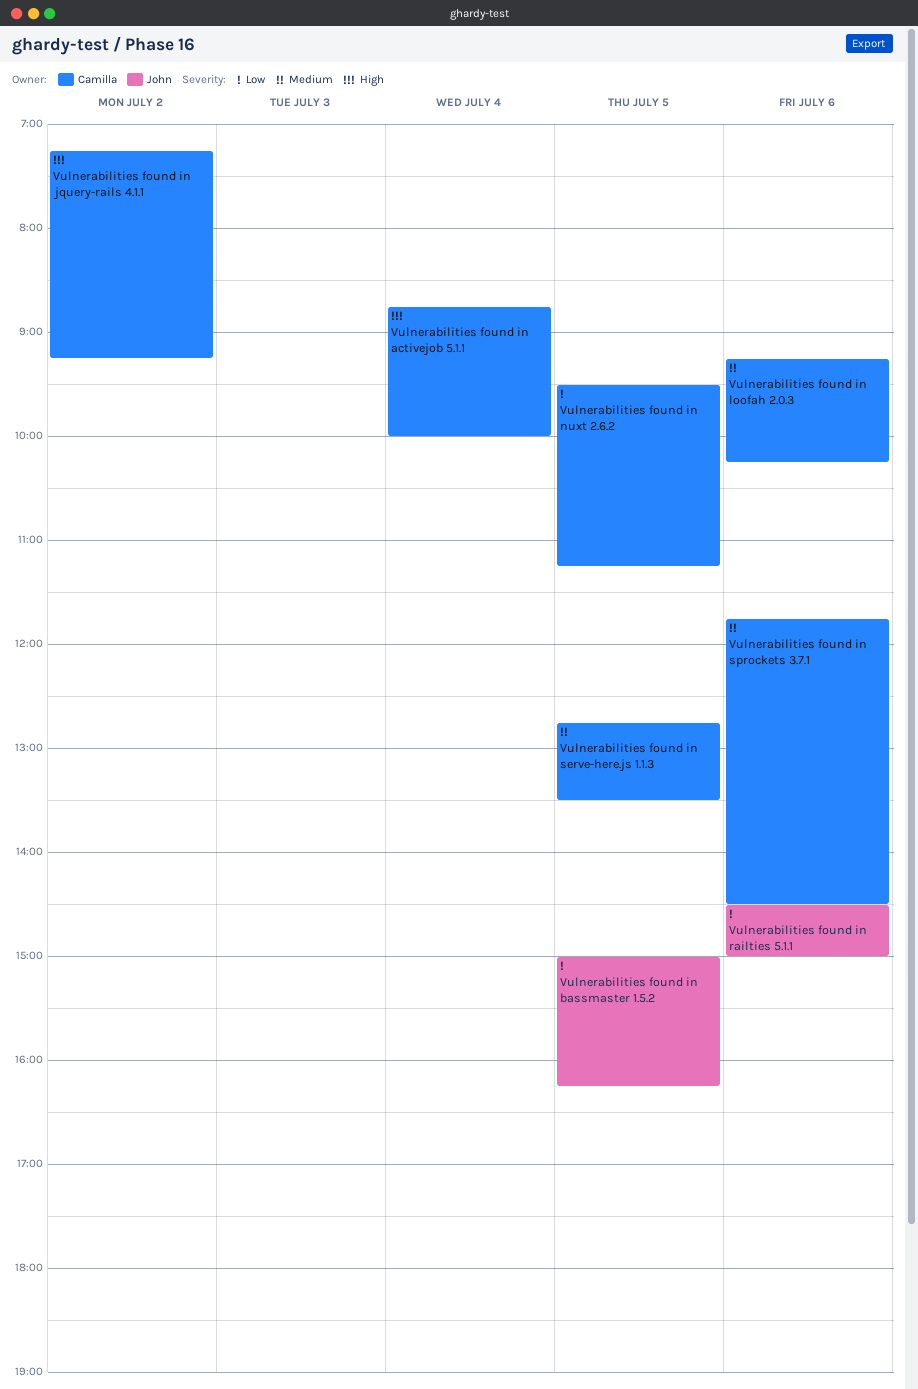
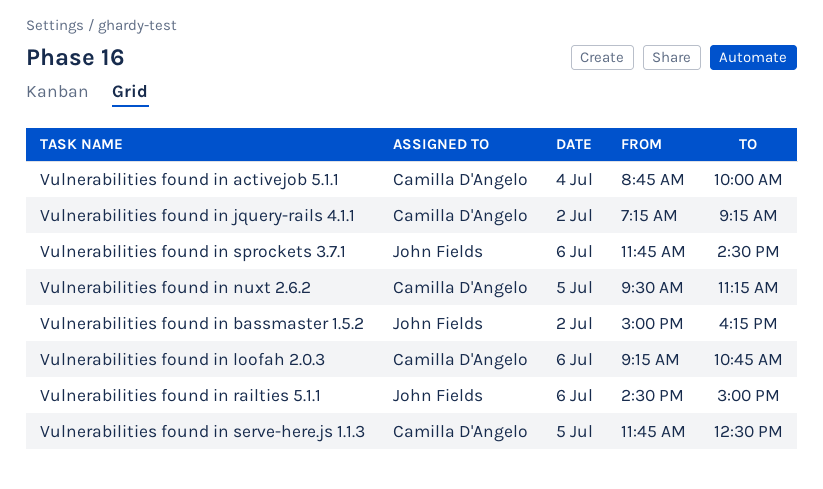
Vulnerabilities found in bassmaster 1.5.2, day: Jul 5 -> Jul 2
Vulnerabilities found in loofah 2.0.3, ends: 10:15 -> 10:45
Vulnerabilities found in serve-here.js 1.1.3, begins: 12:45 -> 11:45
Vulnerabilities found in serve-here.js 1.1.3, ends: 13:30 -> 12:30
Vulnerabilities found in sprockets 3.7.1, owner: Camilla D'Angelo -> John Fields

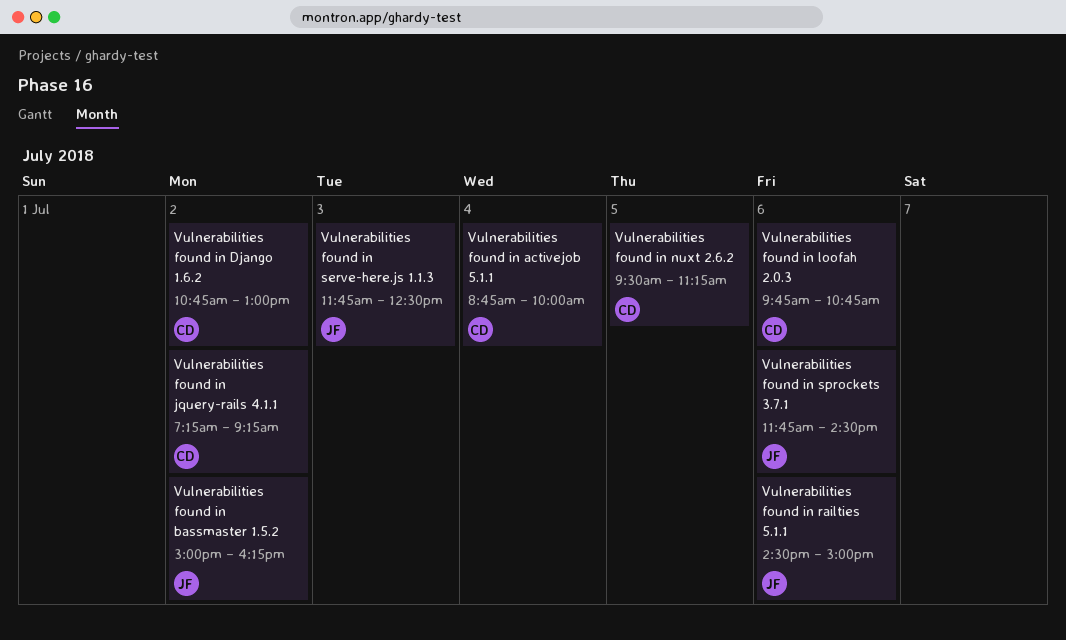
Vulnerabilities found in Django 1.6.2: none -> present
Vulnerabilities found in loofah 2.0.3, begins: 09:15 -> 09:45
Vulnerabilities found in serve-here.js 1.1.3, owner: Camilla D'Angelo -> John Fields
Vulnerabilities found in serve-here.js 1.1.3, day: Jul 5 -> Jul 3

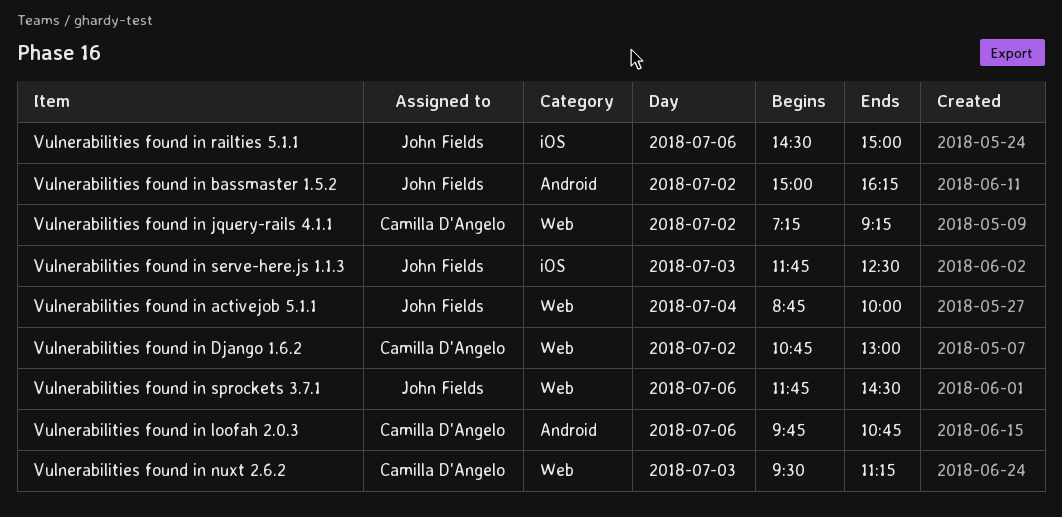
Vulnerabilities found in activejob 5.1.1, owner: Camilla D'Angelo -> John Fields
Vulnerabilities found in nuxt 2.6.2, day: Jul 5 -> Jul 3

